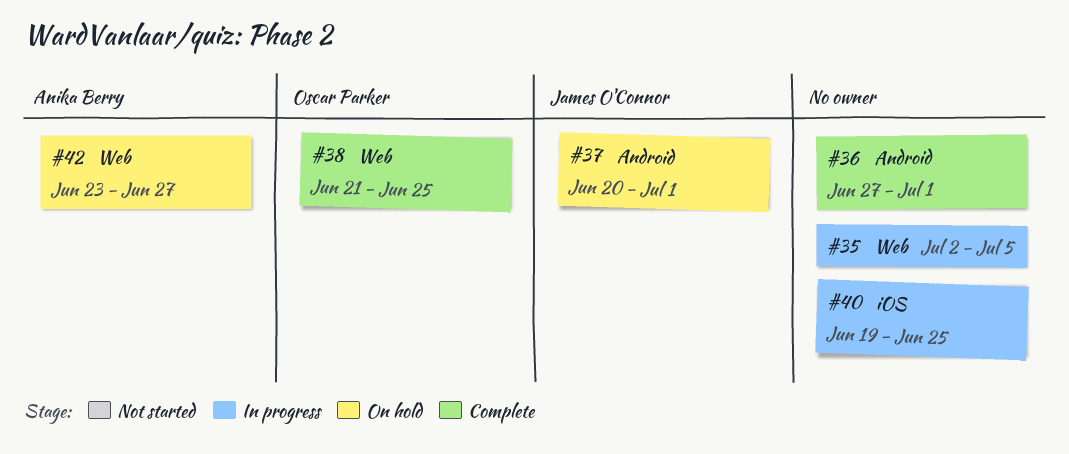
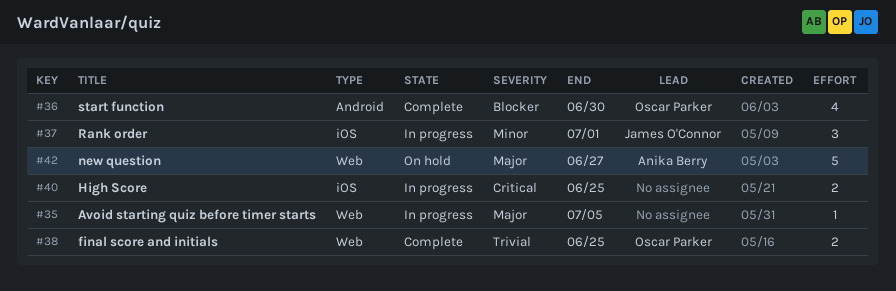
#36, owner: none -> Oscar Parker
#36, due: Jul 1 -> Jun 30
#37, status: On hold -> In progress
#37, label: Android -> iOS

